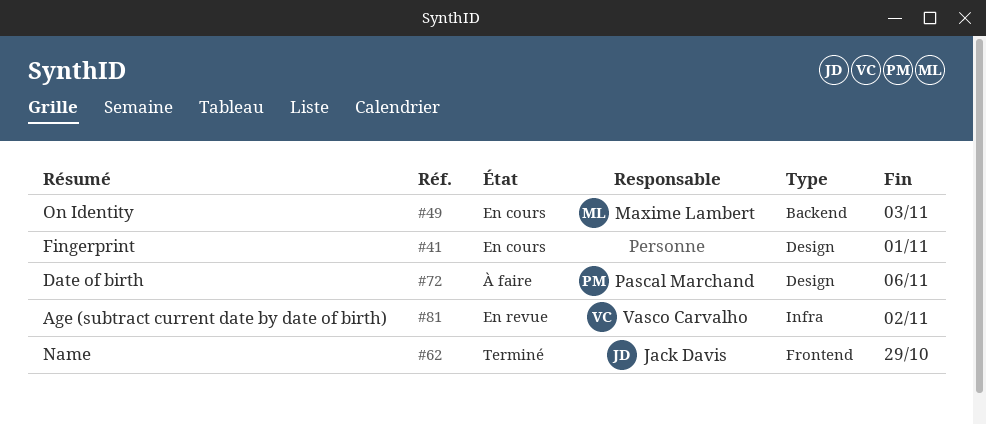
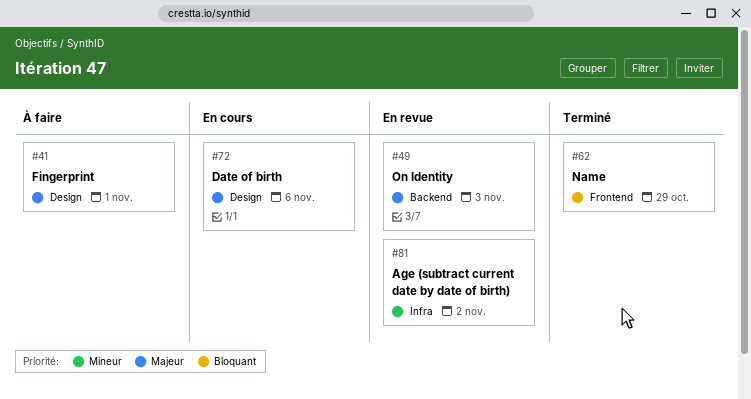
#41, status: En cours -> À faire
#49, status: En cours -> En revue
#72, status: À faire -> En cours

